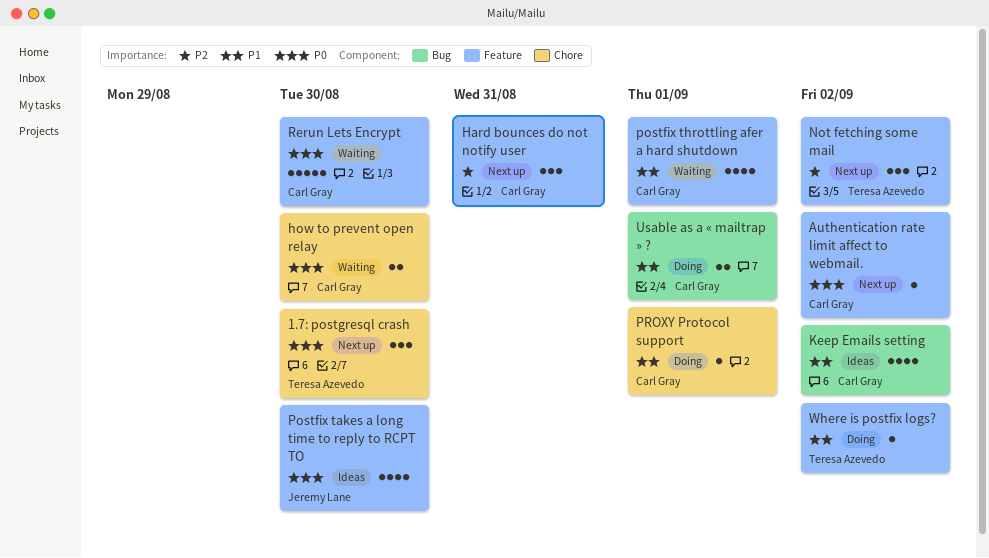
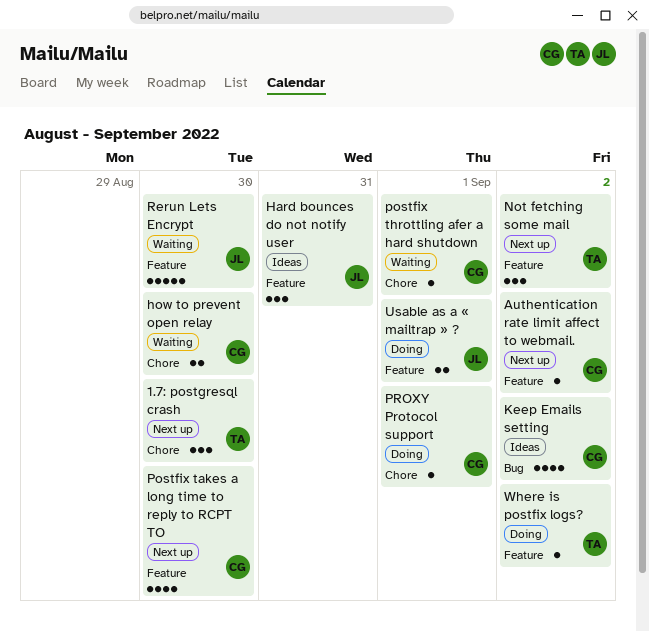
Hard bounces do not notify user, status: Next up -> Ideas
Hard bounces do not notify user, owner: Carl Gray -> Jeremy Lane
Postfix takes a long time to reply to RCPT TO, status: Ideas -> Next up
Postfix takes a long time to reply to RCPT TO, owner: Jeremy Lane -> Carl Gray
postfix throttling afer a hard shutdown, label: Feature -> Chore
postfix throttling afer a hard shutdown, estimate: 4 -> 1
Rerun Lets Encrypt, owner: Carl Gray -> Jeremy Lane
Usable as a « mailtrap » ?, owner: Carl Gray -> Jeremy Lane
Usable as a « mailtrap » ?, label: Bug -> Feature

